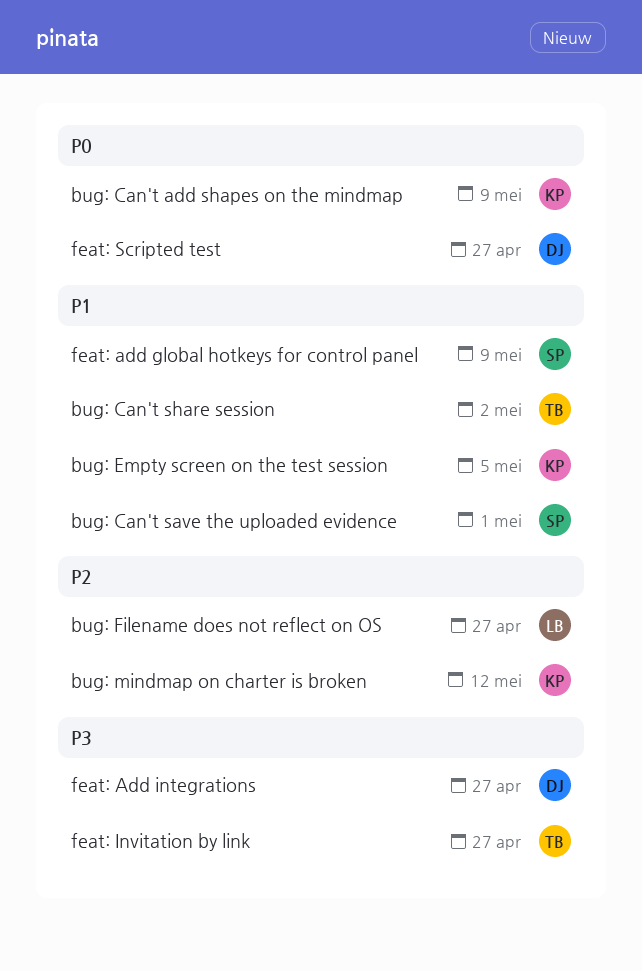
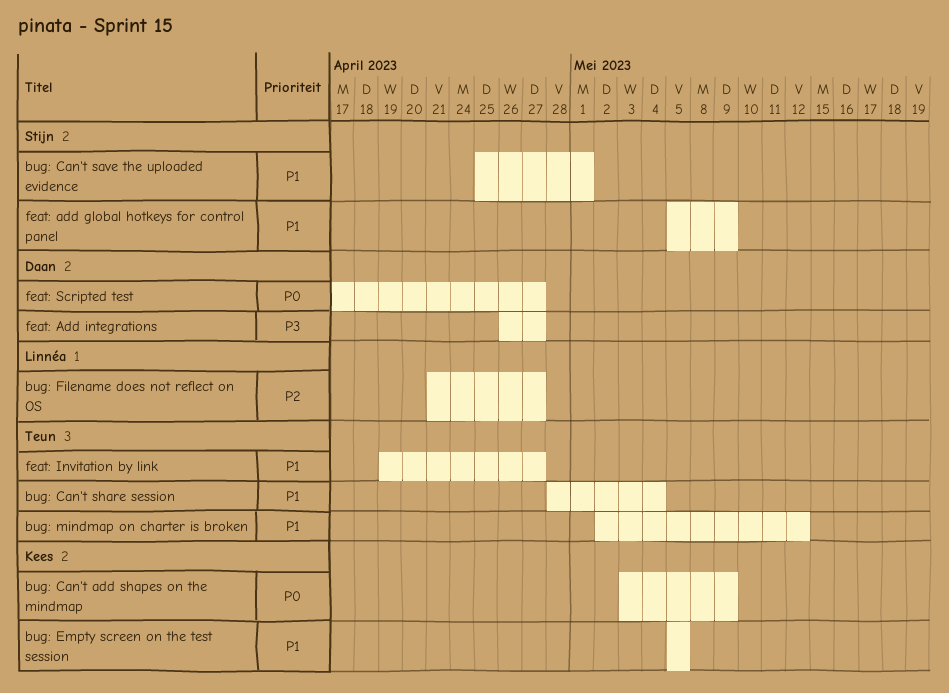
bug: Can't share session, due: May 2 -> May 4
bug: mindmap on charter is broken, owner: Kees -> Teun
bug: mindmap on charter is broken, priority: P2 -> P1
feat: Invitation by link, priority: P3 -> P1

